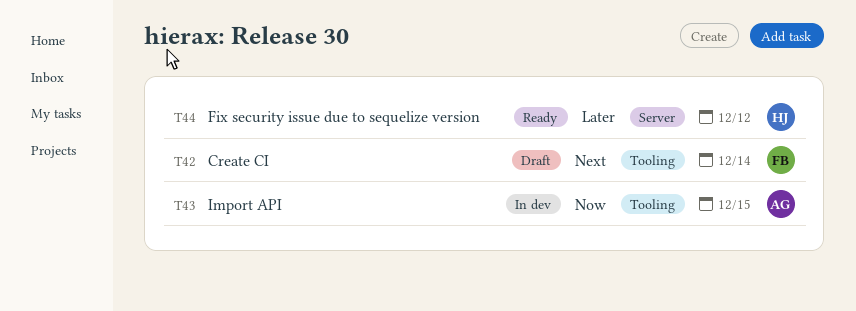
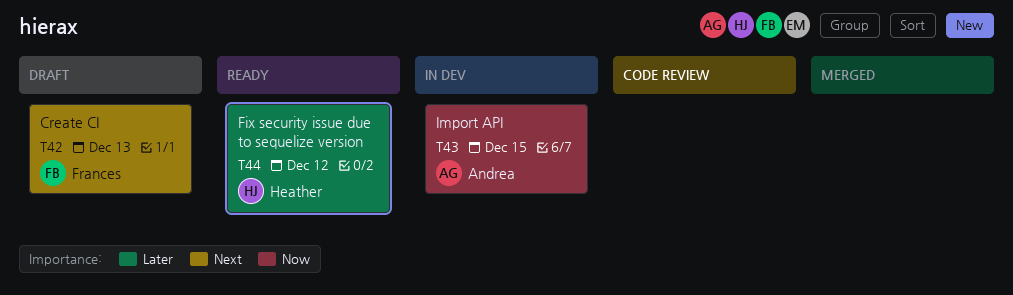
T42, due: Dec 14 -> Dec 13

